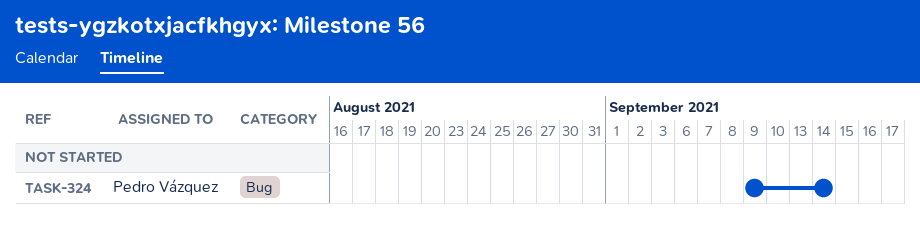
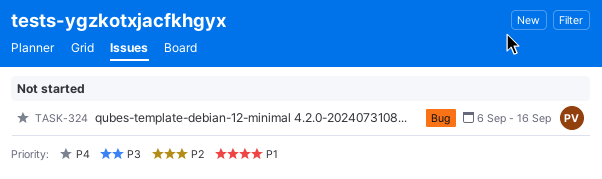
TASK-324, start: Sep 9 -> Sep 6
TASK-324, due: Sep 14 -> Sep 16

